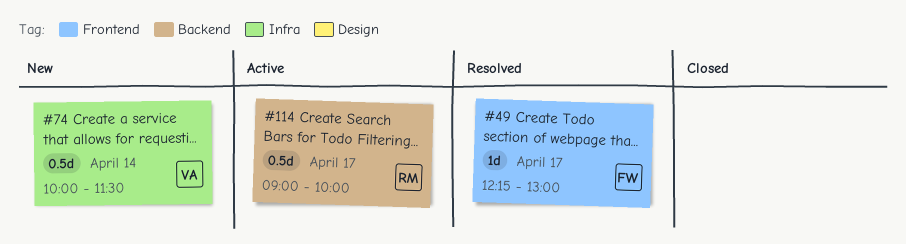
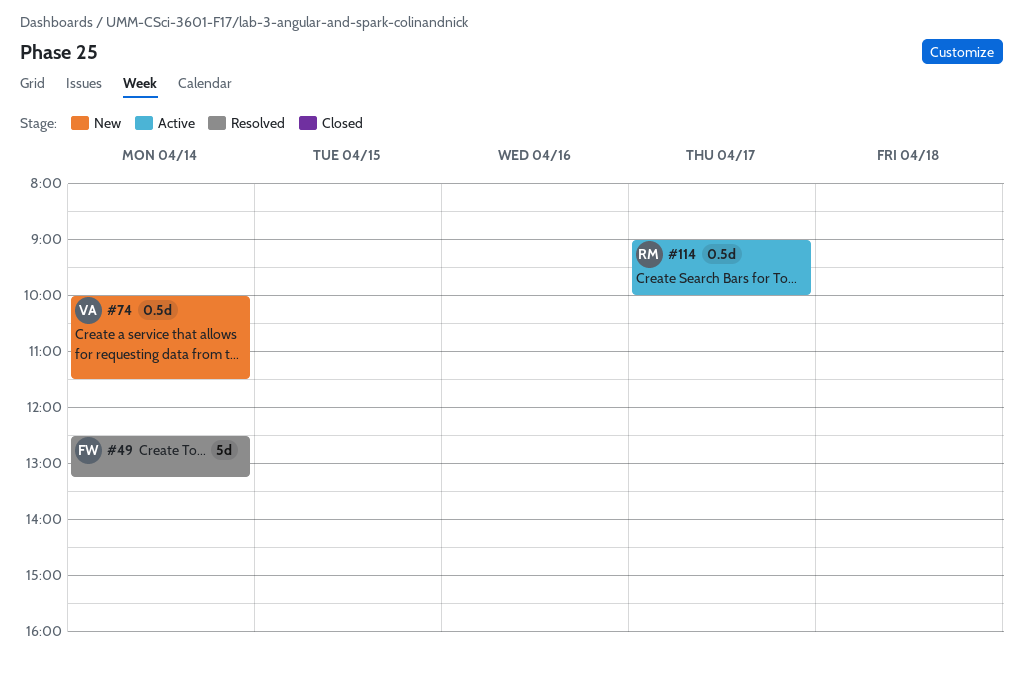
#49, estimate: 1d -> 5d
#49, day: Apr 17 -> Apr 14
#49, begins: 12:15 -> 12:30
#49, ends: 13:00 -> 13:15

